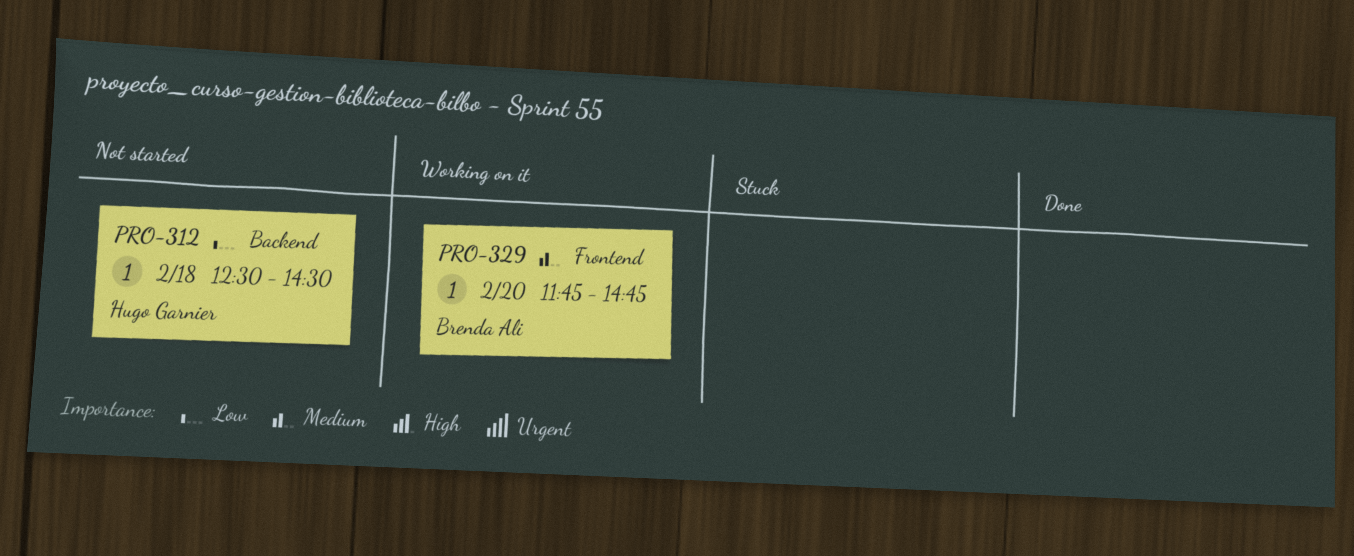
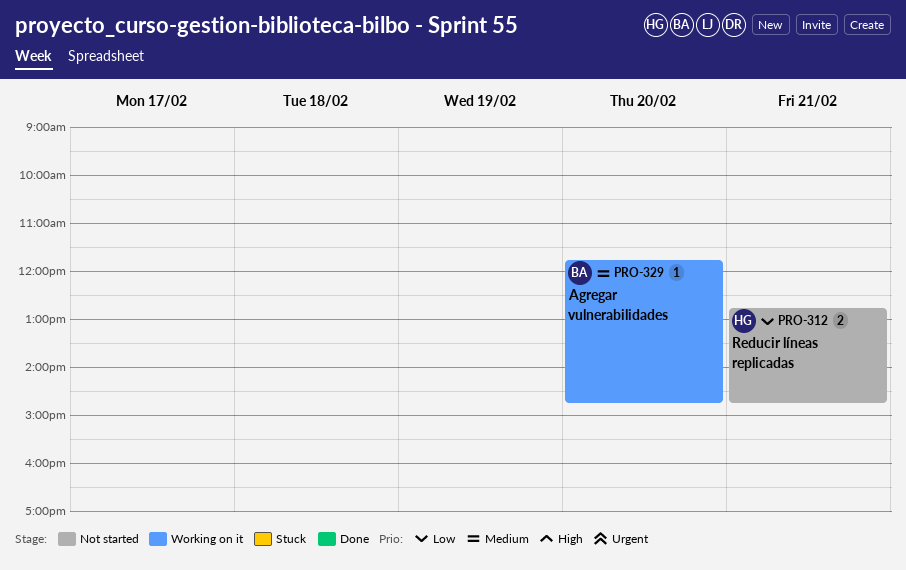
PRO-312, estimate: 1 -> 2
PRO-312, day: Feb 18 -> Feb 21
PRO-312, begins: 12:30 -> 12:45
PRO-312, ends: 14:30 -> 14:45

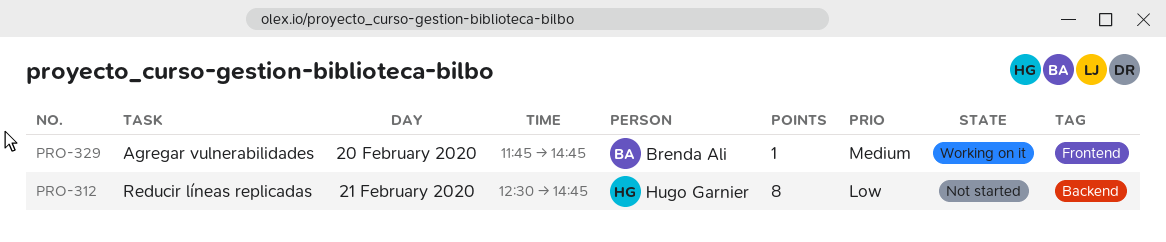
PRO-312, estimate: 2 -> 8
PRO-312, begins: 12:45 -> 12:30

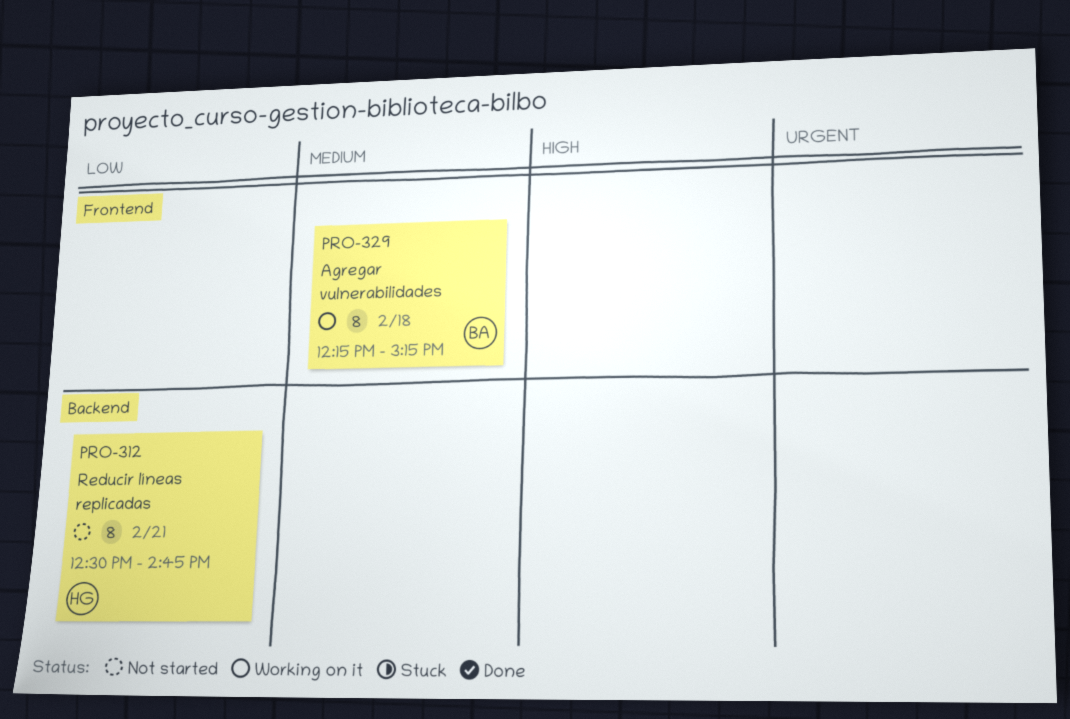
PRO-329, estimate: 1 -> 8
PRO-329, day: Feb 20 -> Feb 18
PRO-329, begins: 11:45 -> 12:15
PRO-329, ends: 14:45 -> 15:15

